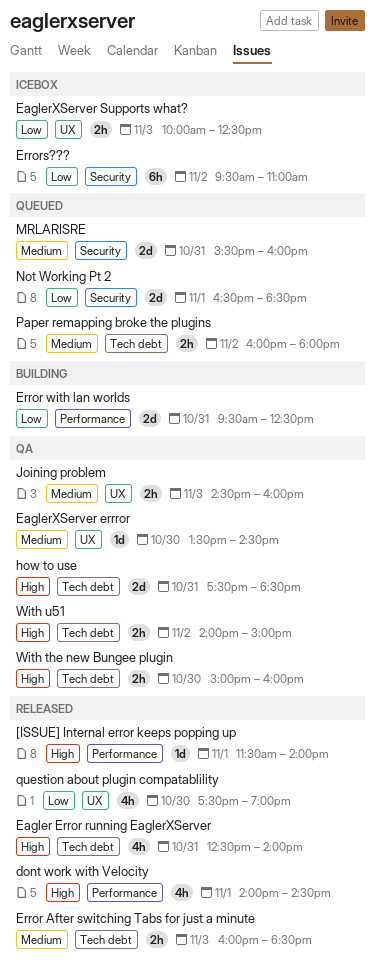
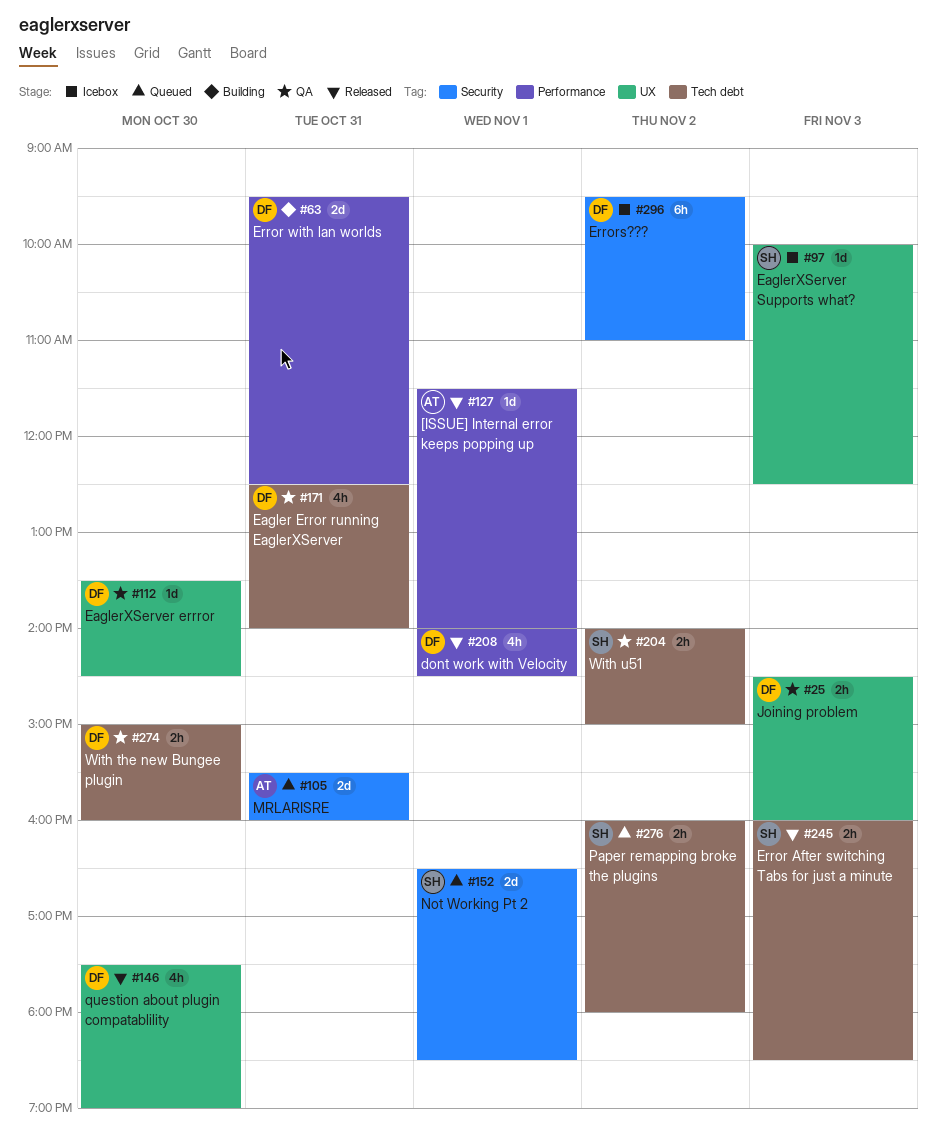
Eagler Error running EaglerXServer, status: Released -> QA
EaglerXServer Supports what?, estimate: 2h -> 1d
how to use: present -> none

